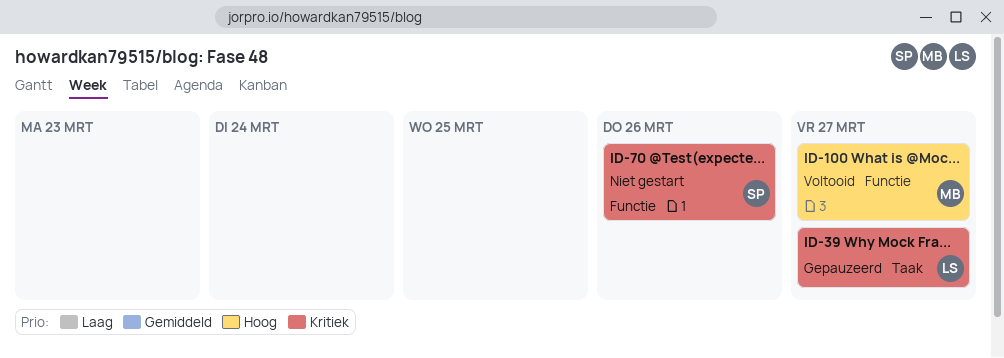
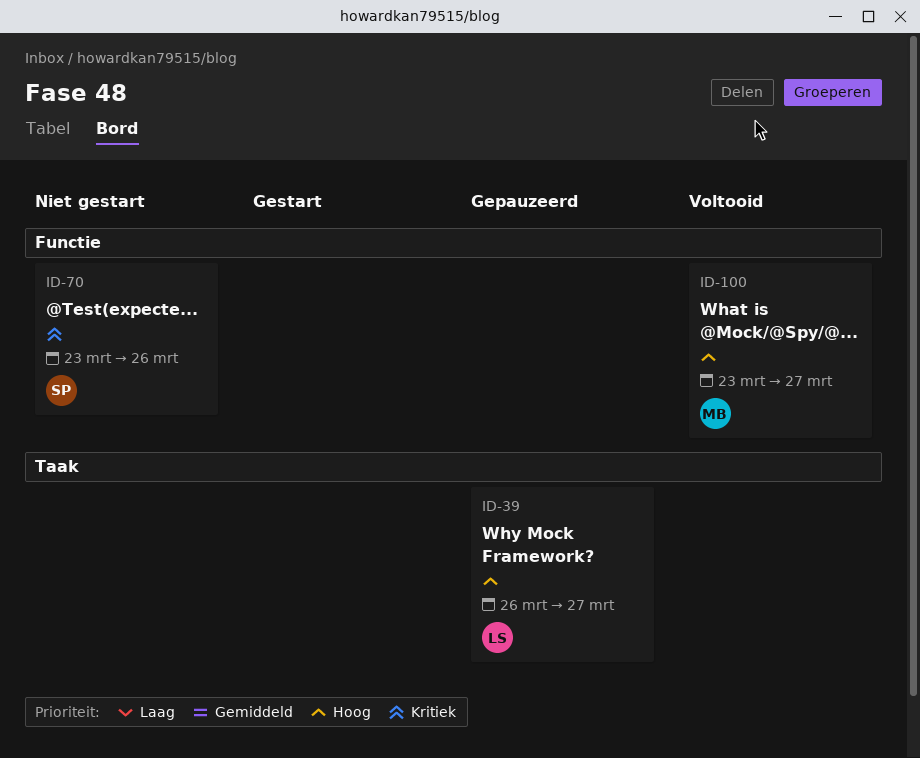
ID-39, priority: Kritiek -> Hoog

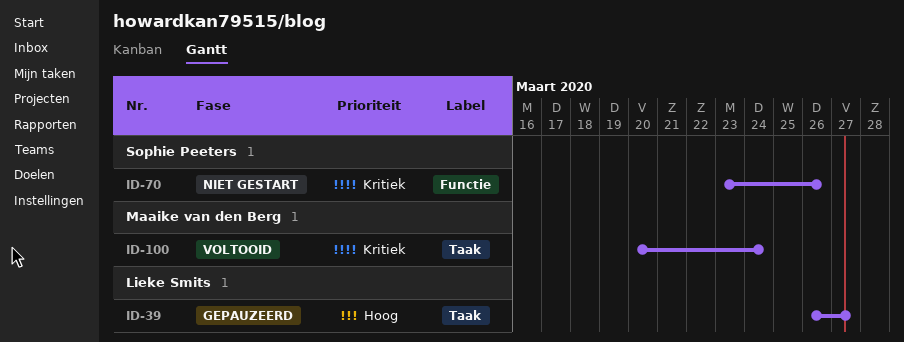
ID-100, priority: Hoog -> Kritiek
ID-100, label: Functie -> Taak
ID-100, start: Mar 23 -> Mar 20
ID-100, due: Mar 27 -> Mar 24

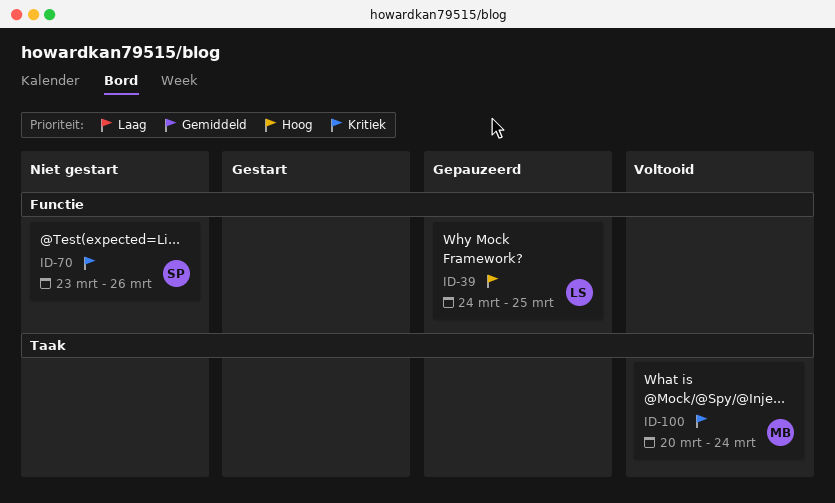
ID-39, label: Taak -> Functie
ID-39, start: Mar 26 -> Mar 24
ID-39, due: Mar 27 -> Mar 25

